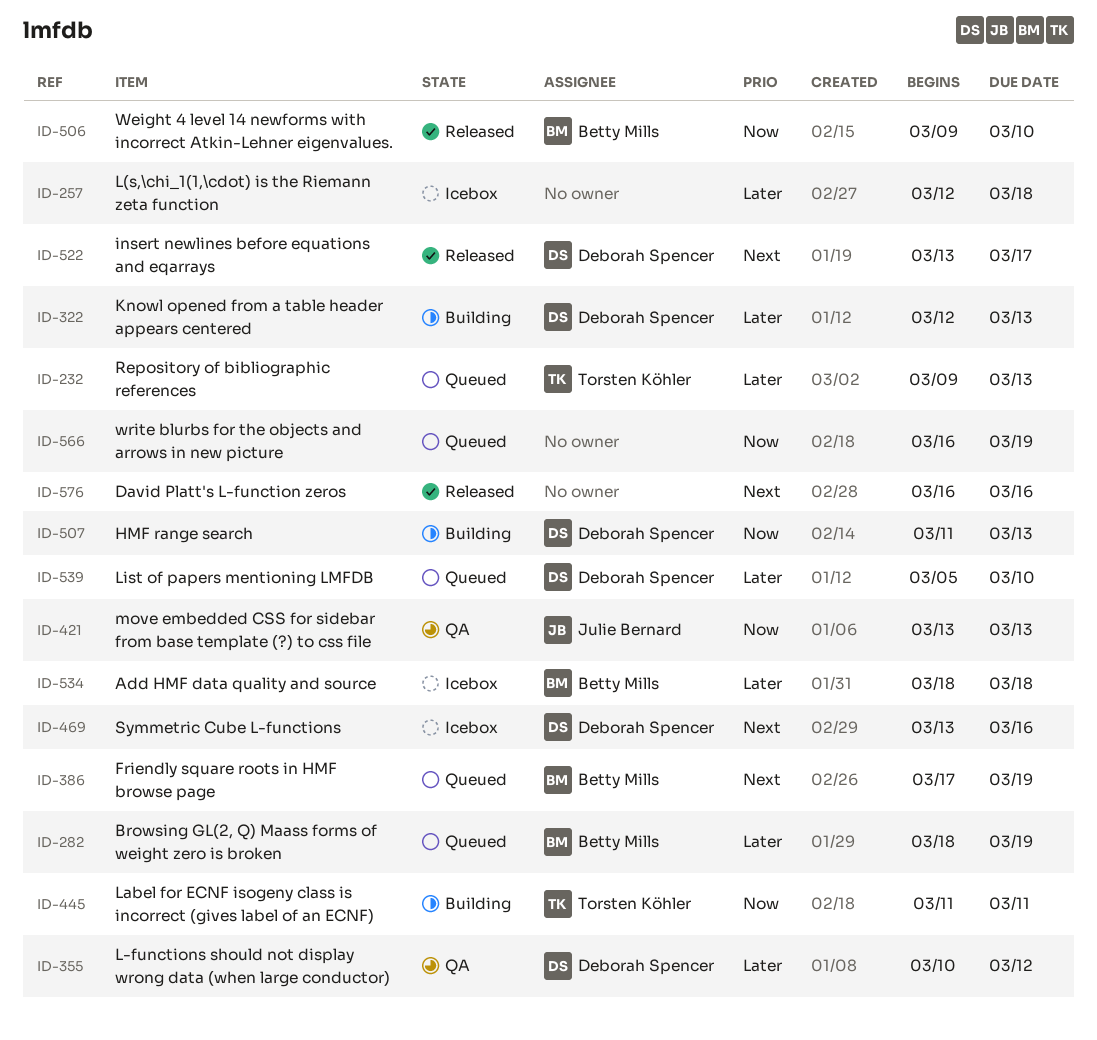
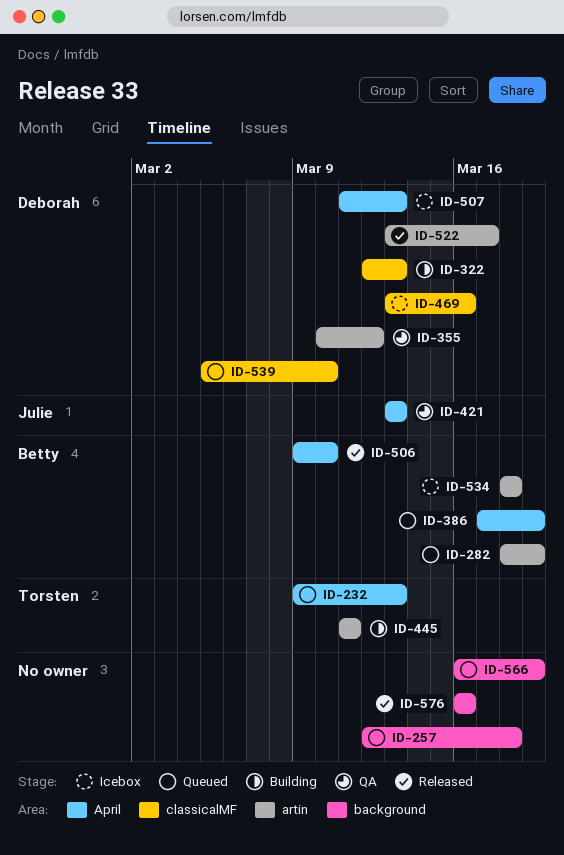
ID-257, status: Icebox -> Queued
ID-507, status: Building -> Icebox

